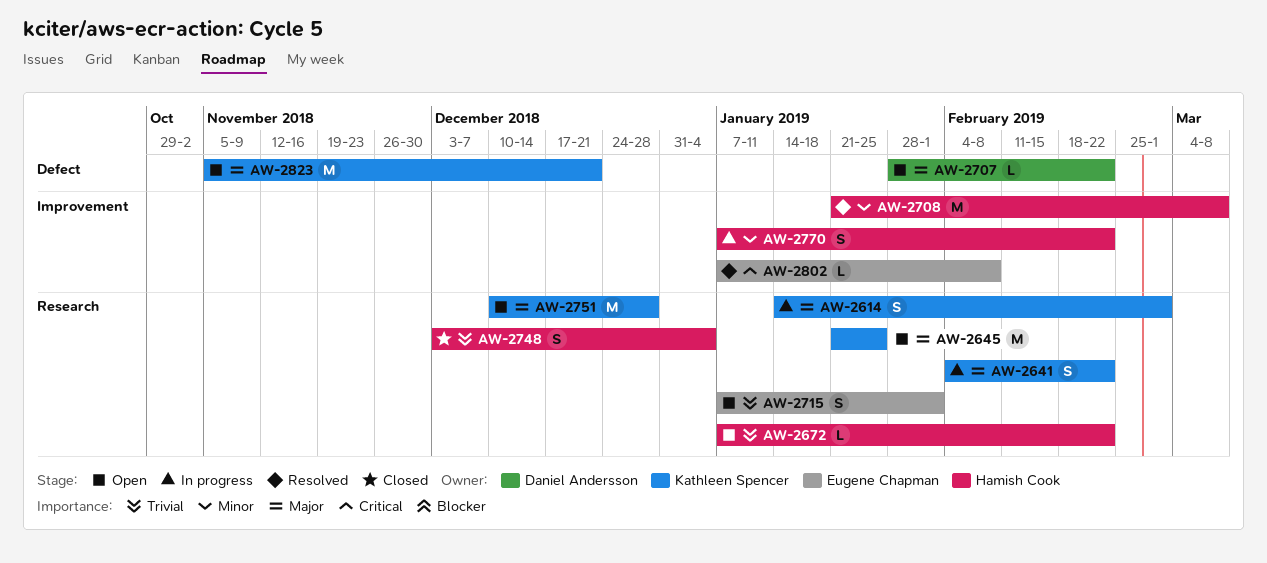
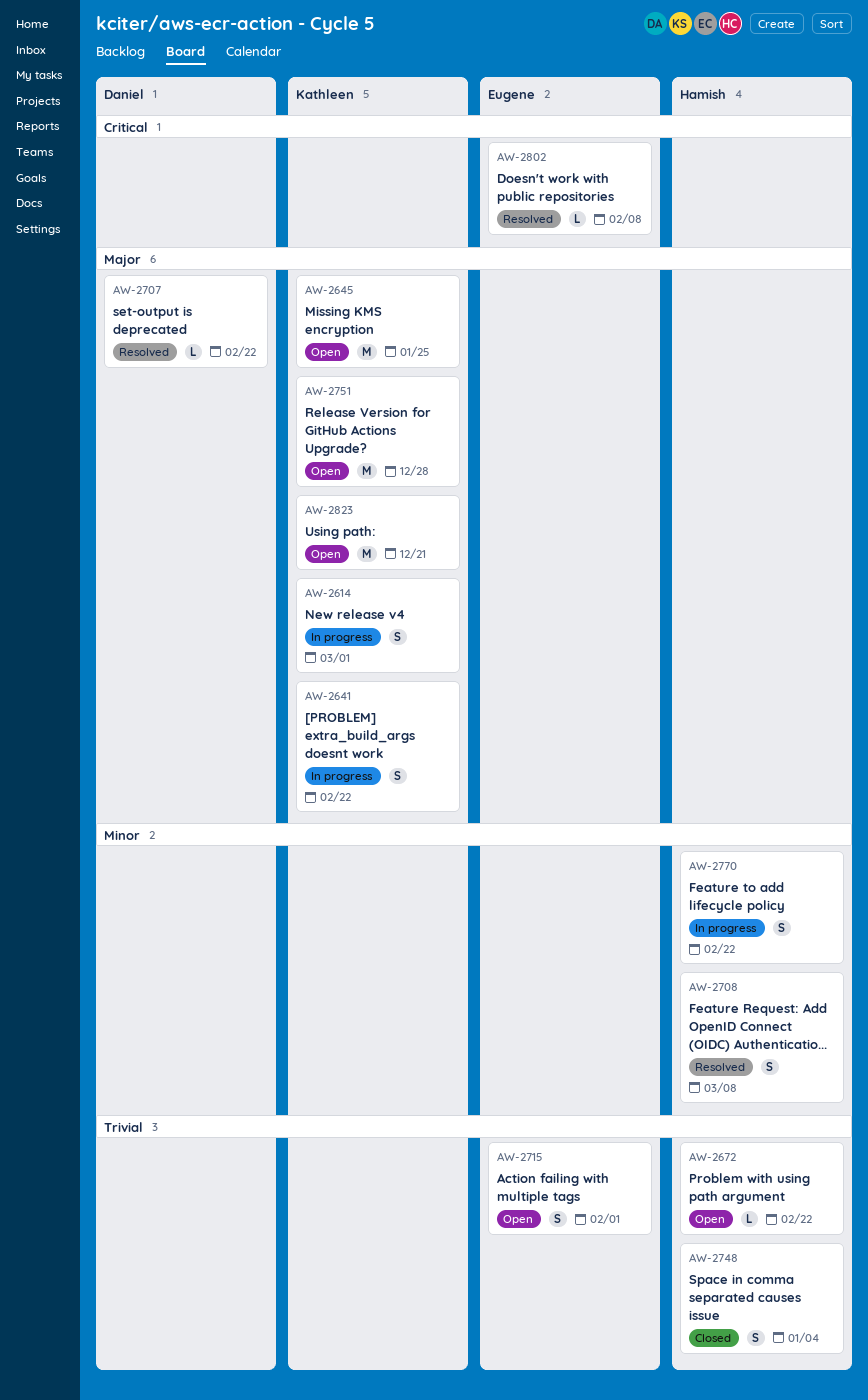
AW-2707, status: Open -> Resolved
AW-2708, estimate: M -> S

